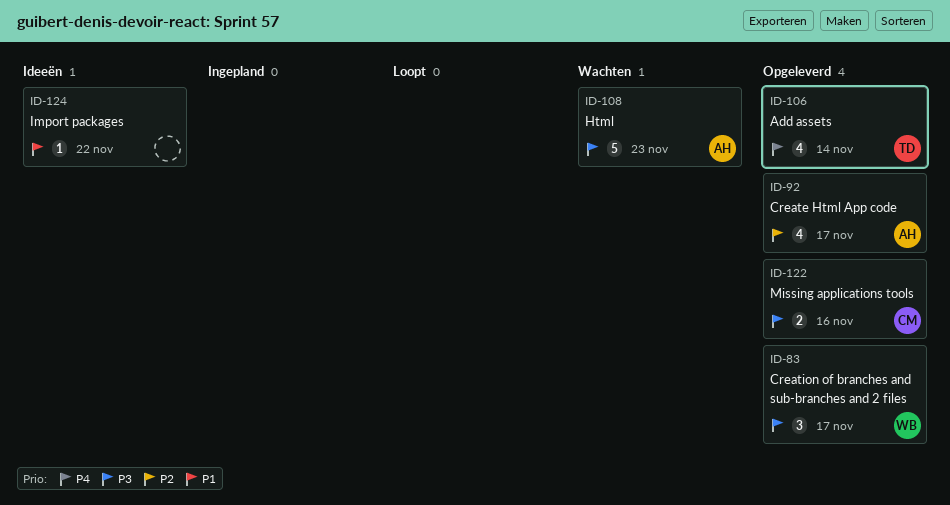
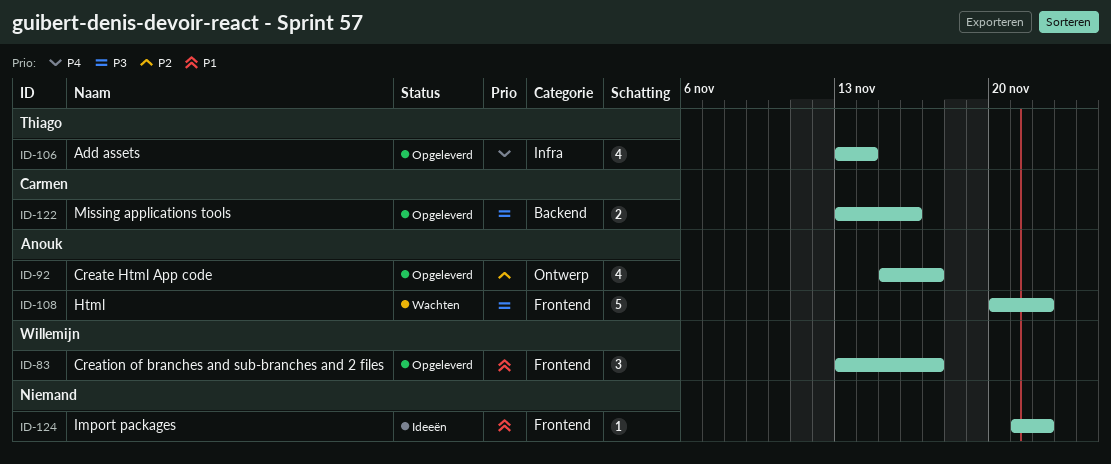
ID-83, priority: P3 -> P1
ID-108, due: Nov 23 -> Nov 22

